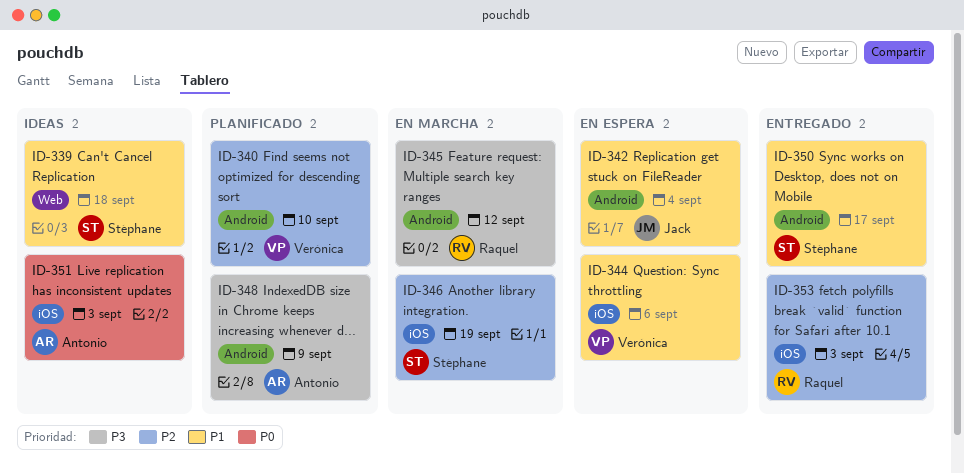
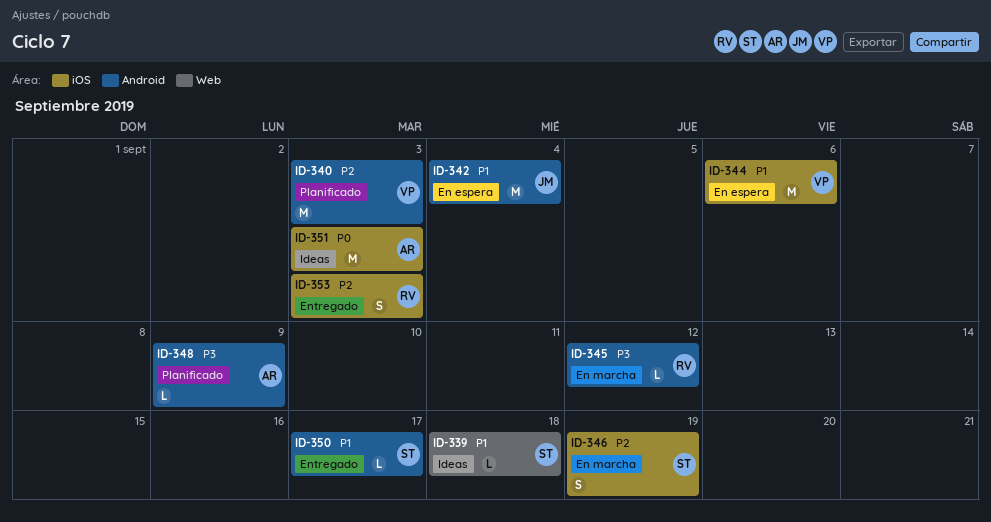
ID-340, due: Sep 10 -> Sep 3

